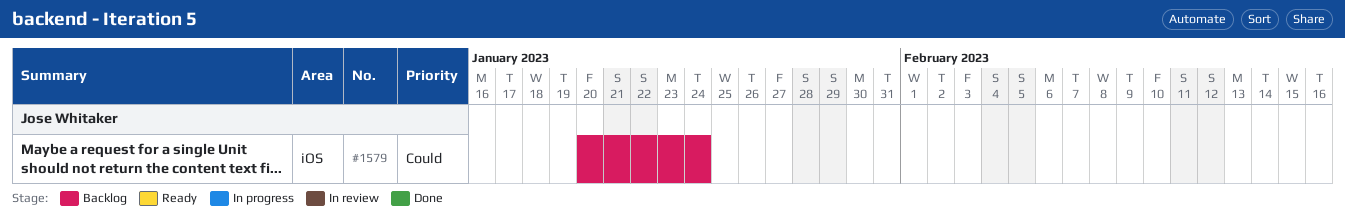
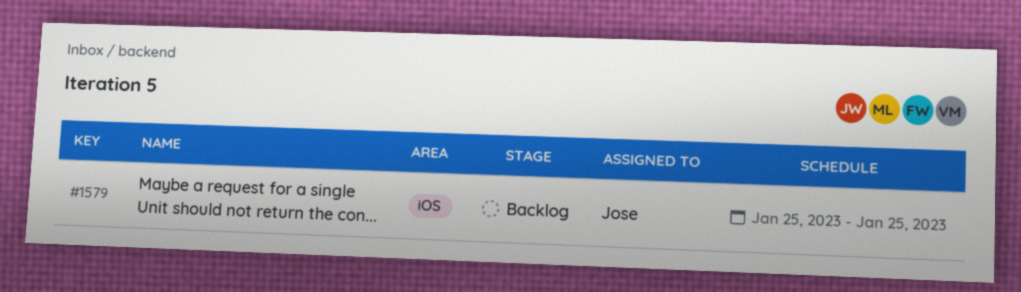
#1579, start: Jan 20 -> Jan 25
#1579, due: Jan 24 -> Jan 25

